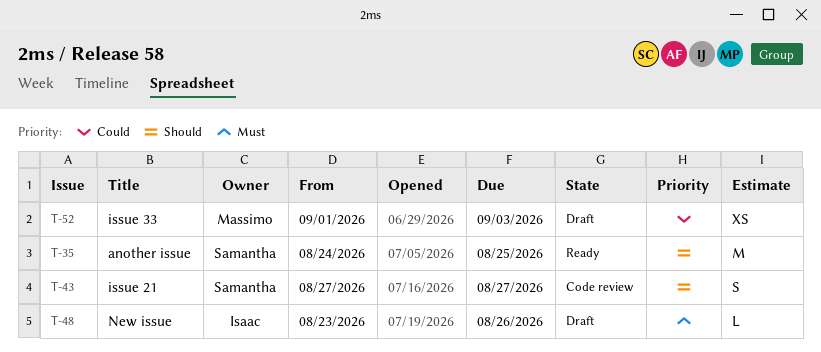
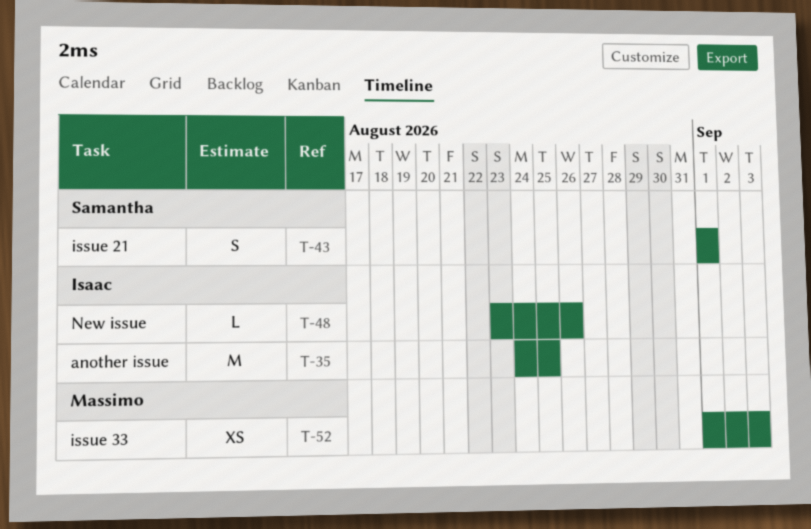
T-35, owner: Samantha -> Isaac
T-43, start: Aug 27 -> Sep 1
T-43, due: Aug 27 -> Sep 1

